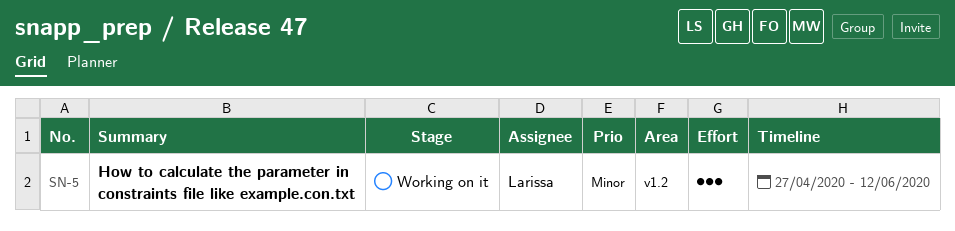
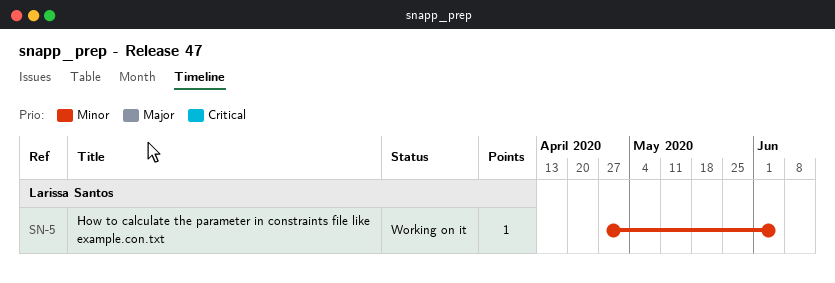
SN-5, estimate: 3 -> 1
SN-5, due: Jun 12 -> Jun 5

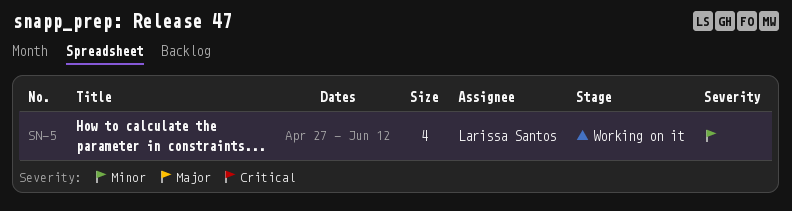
SN-5, estimate: 1 -> 4
SN-5, due: Jun 5 -> Jun 12

